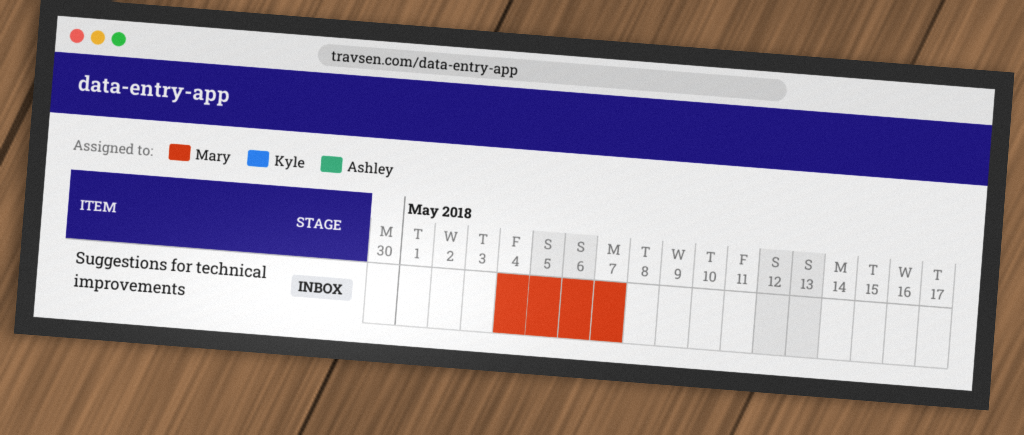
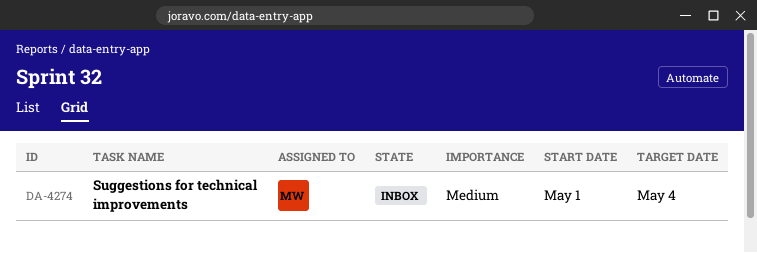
Suggestions for technical improvements, start: May 4 -> May 1
Suggestions for technical improvements, due: May 7 -> May 4

